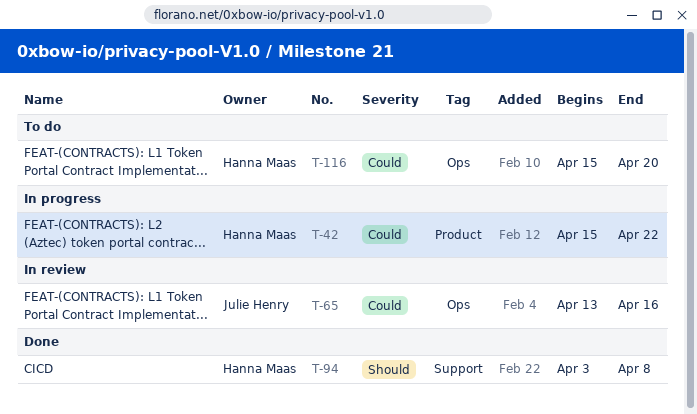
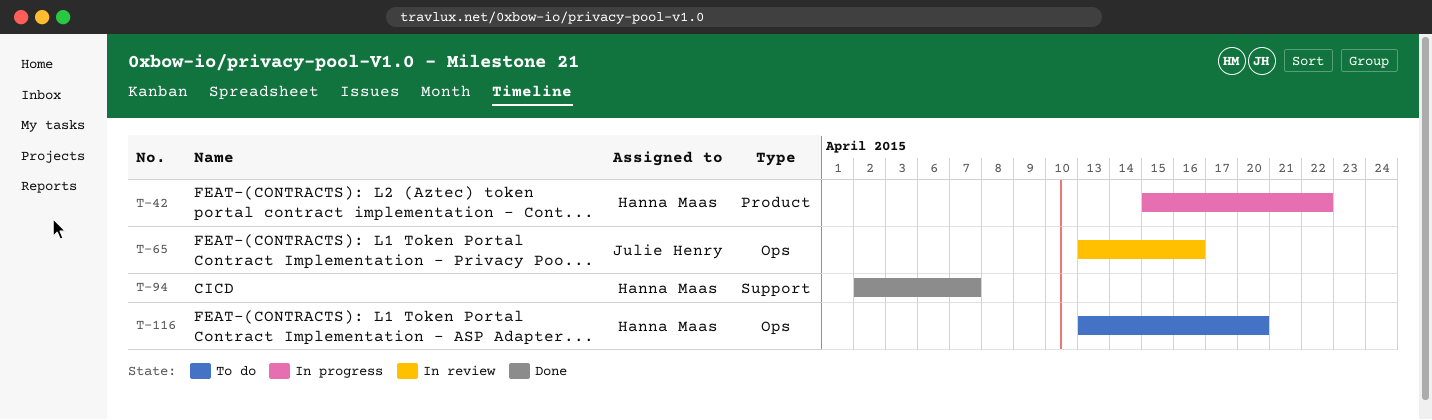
T-94, start: Apr 3 -> Apr 2
T-94, due: Apr 8 -> Apr 7
T-116, start: Apr 15 -> Apr 13

